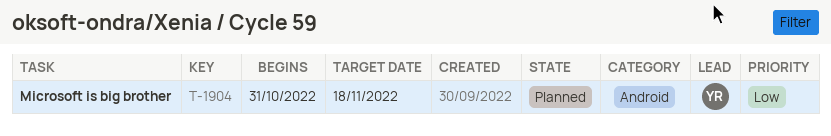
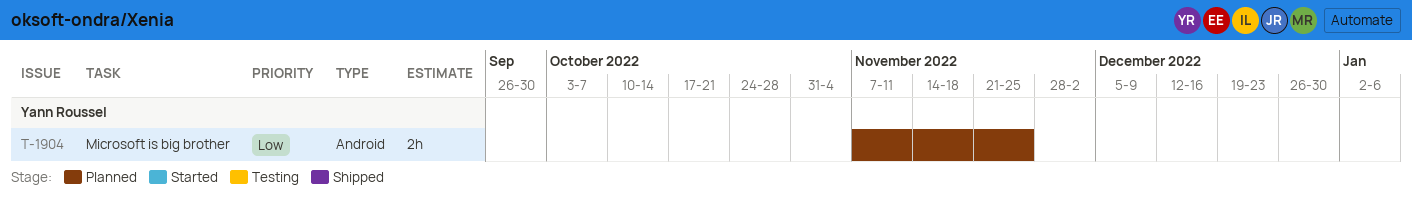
T-1904, start: Oct 31 -> Nov 7
T-1904, due: Nov 18 -> Nov 25

